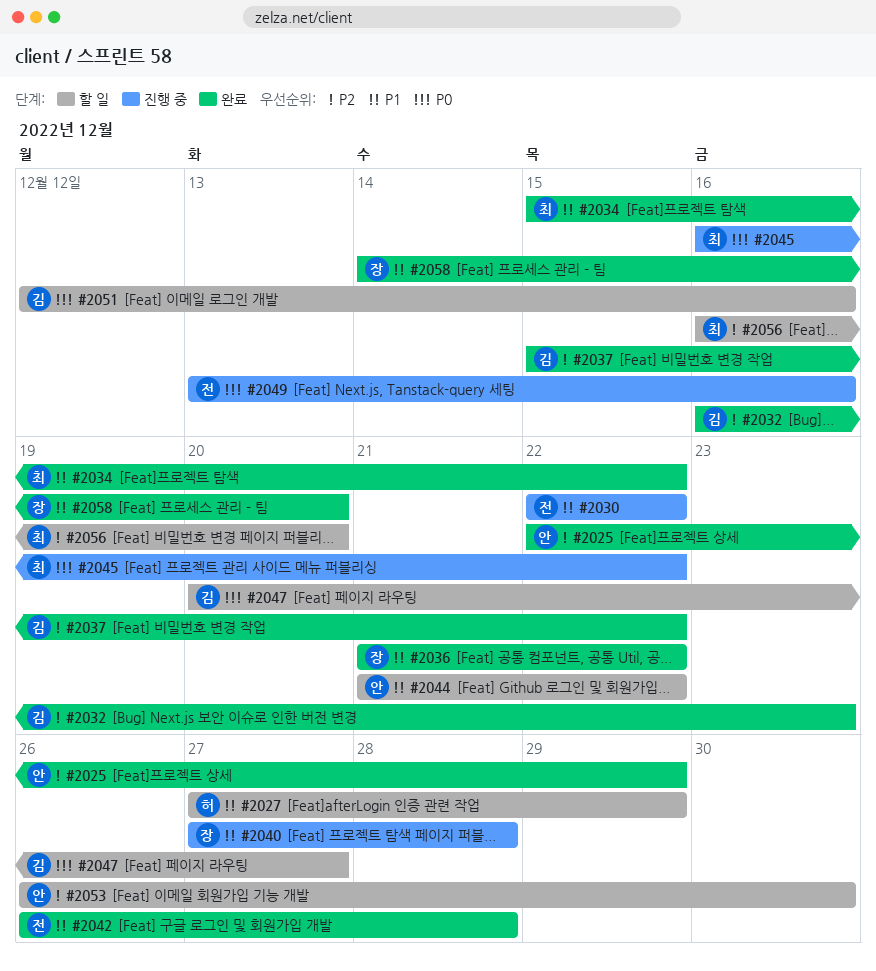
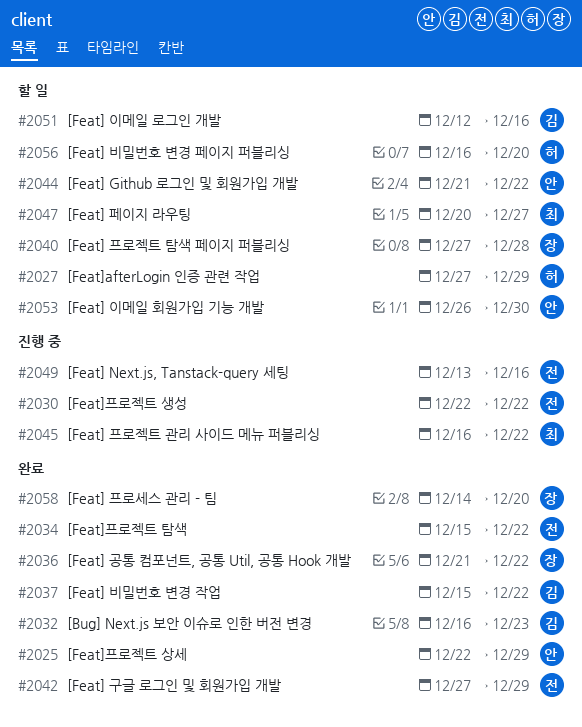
#2034, owner: 최 -> 전
#2040, status: 진행 중 -> 할 일
#2042, start: Dec 26 -> Dec 27
#2042, due: Dec 28 -> Dec 29
#2047, owner: 김 -> 최
#2056, owner: 최 -> 허

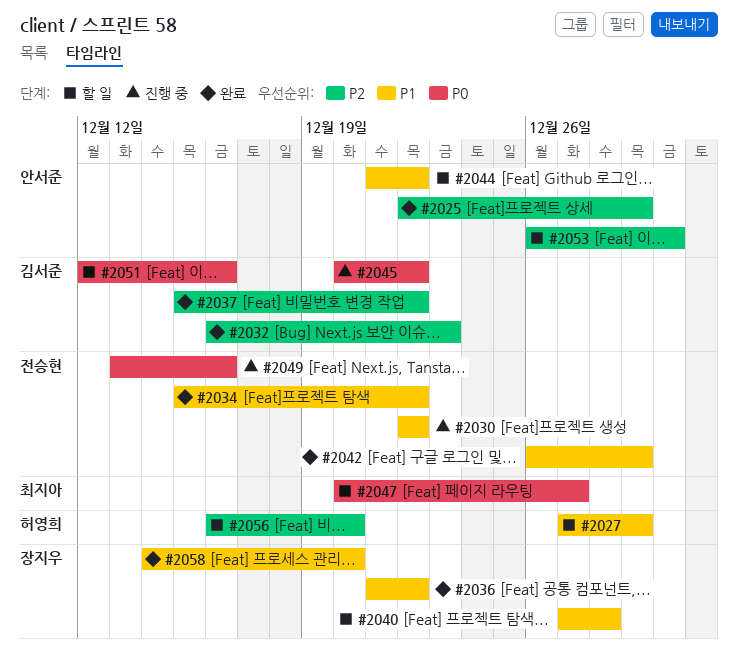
#2042, start: Dec 27 -> Dec 26
#2045, owner: 최지아 -> 김서준
#2045, start: Dec 16 -> Dec 20

